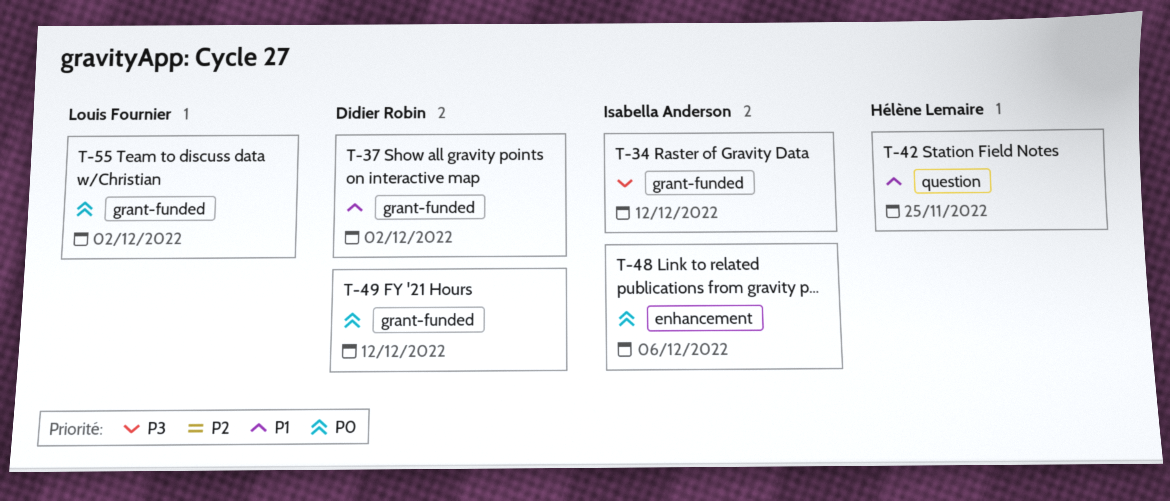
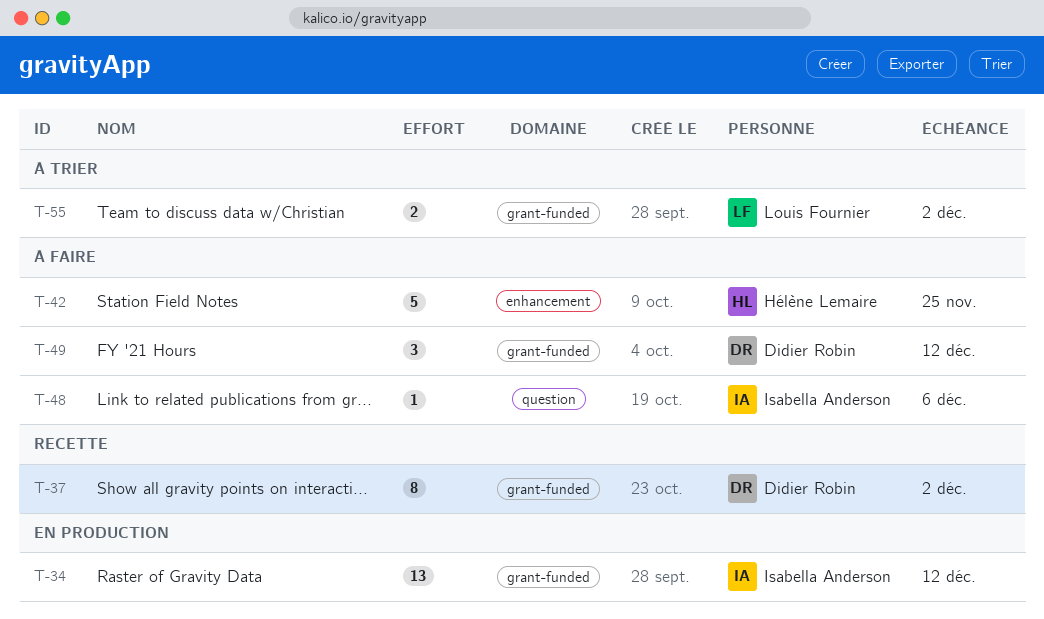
T-42, label: question -> enhancement
T-48, label: enhancement -> question

